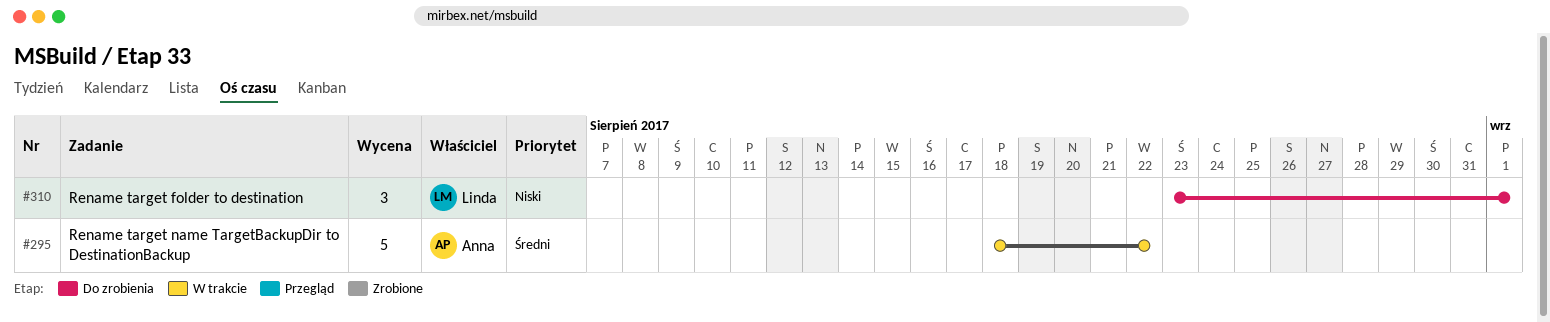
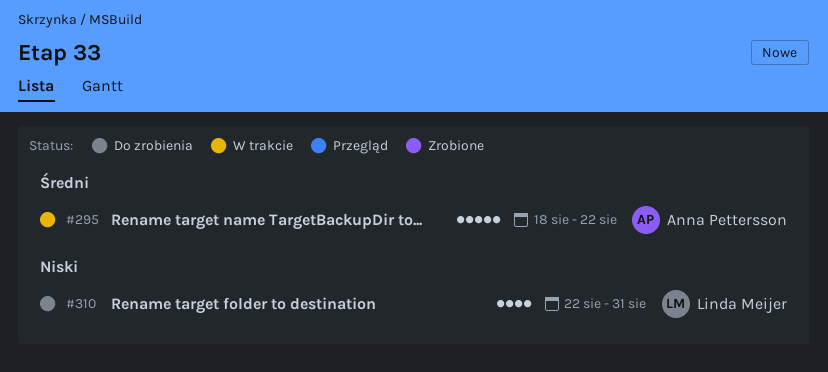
#310, estimate: 3 -> 4
#310, start: Aug 23 -> Aug 22
#310, due: Sep 1 -> Aug 31

